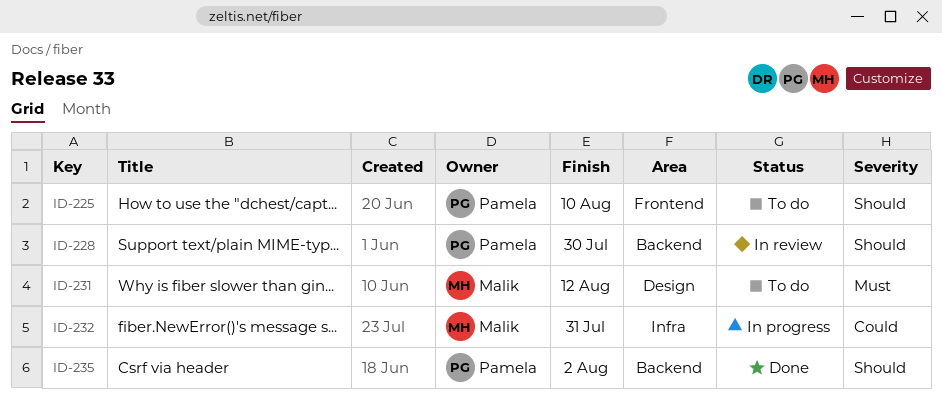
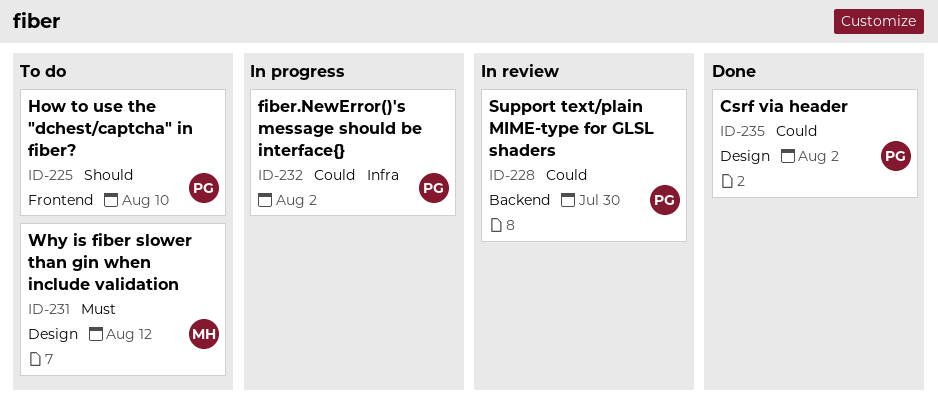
ID-228, priority: Should -> Could
ID-232, owner: Malik -> Pamela
ID-232, due: Jul 31 -> Aug 2
ID-235, priority: Should -> Could
ID-235, label: Backend -> Design

